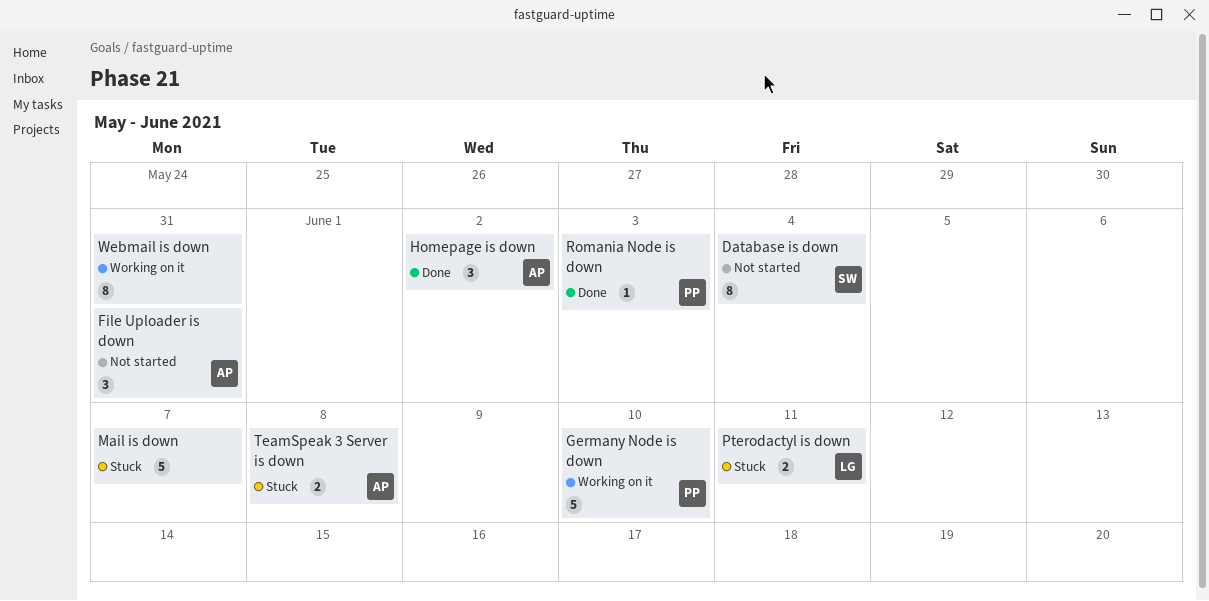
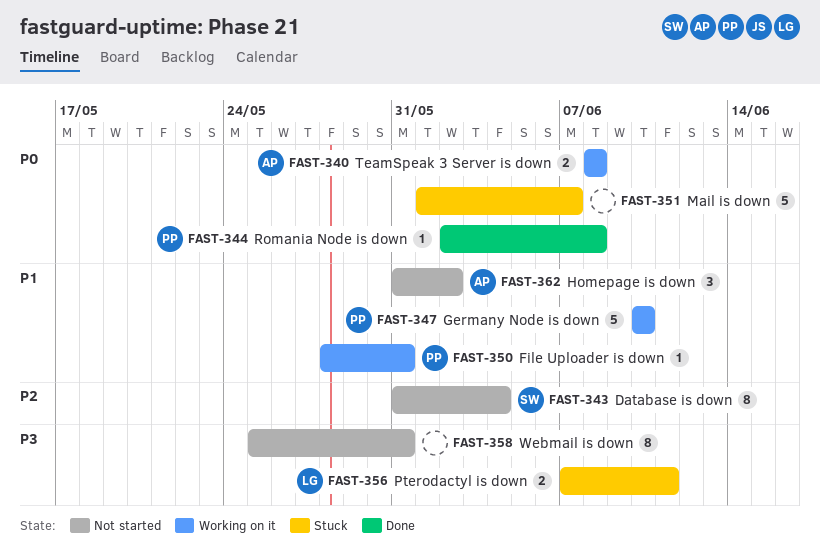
File Uploader is down, status: Not started -> Working on it
File Uploader is down, owner: AP -> PP
File Uploader is down, estimate: 3 -> 1
Homepage is down, status: Done -> Not started
Romania Node is down, due: Jun 3 -> Jun 8
TeamSpeak 3 Server is down, status: Stuck -> Working on it
Webmail is down, status: Working on it -> Not started

